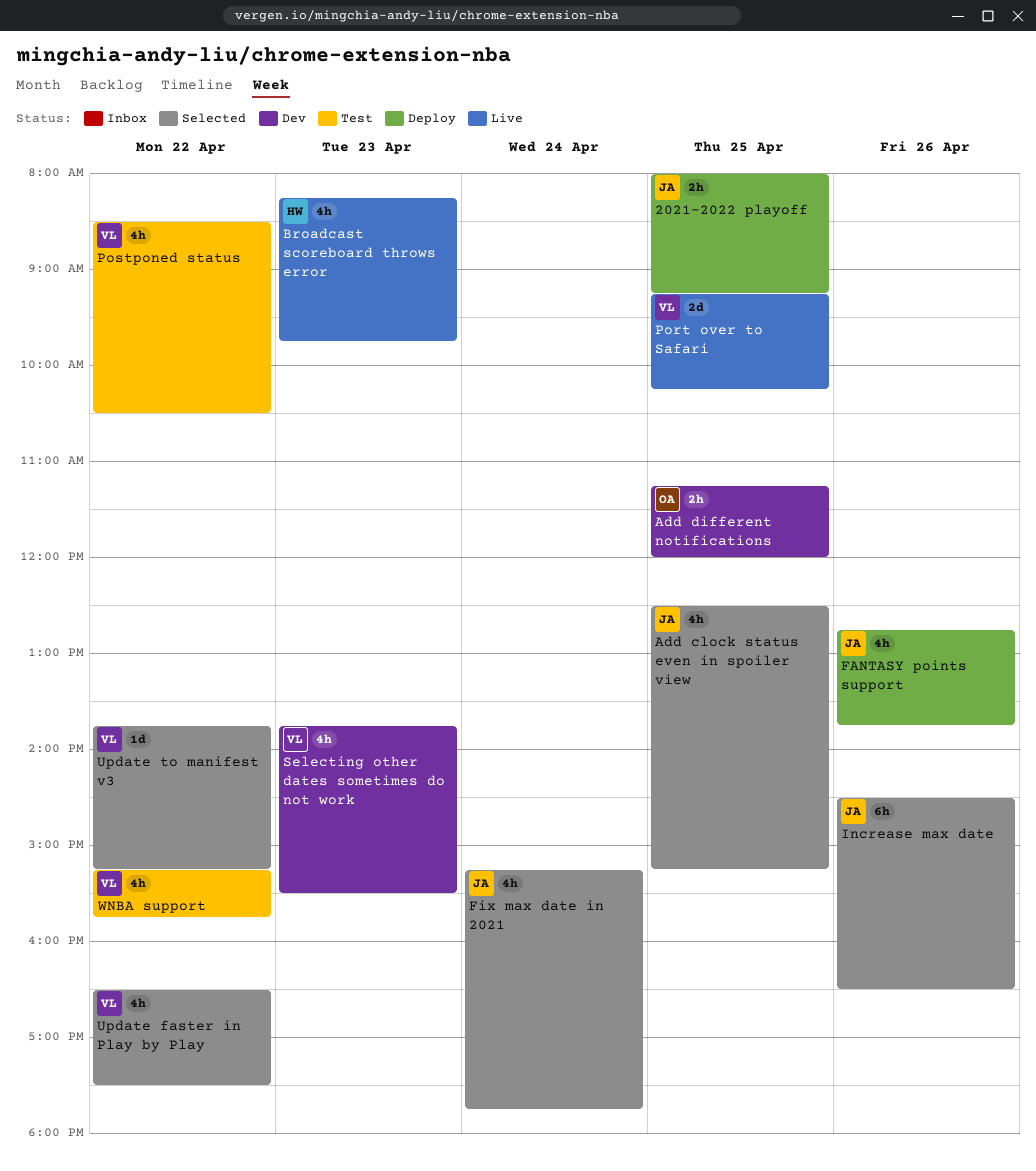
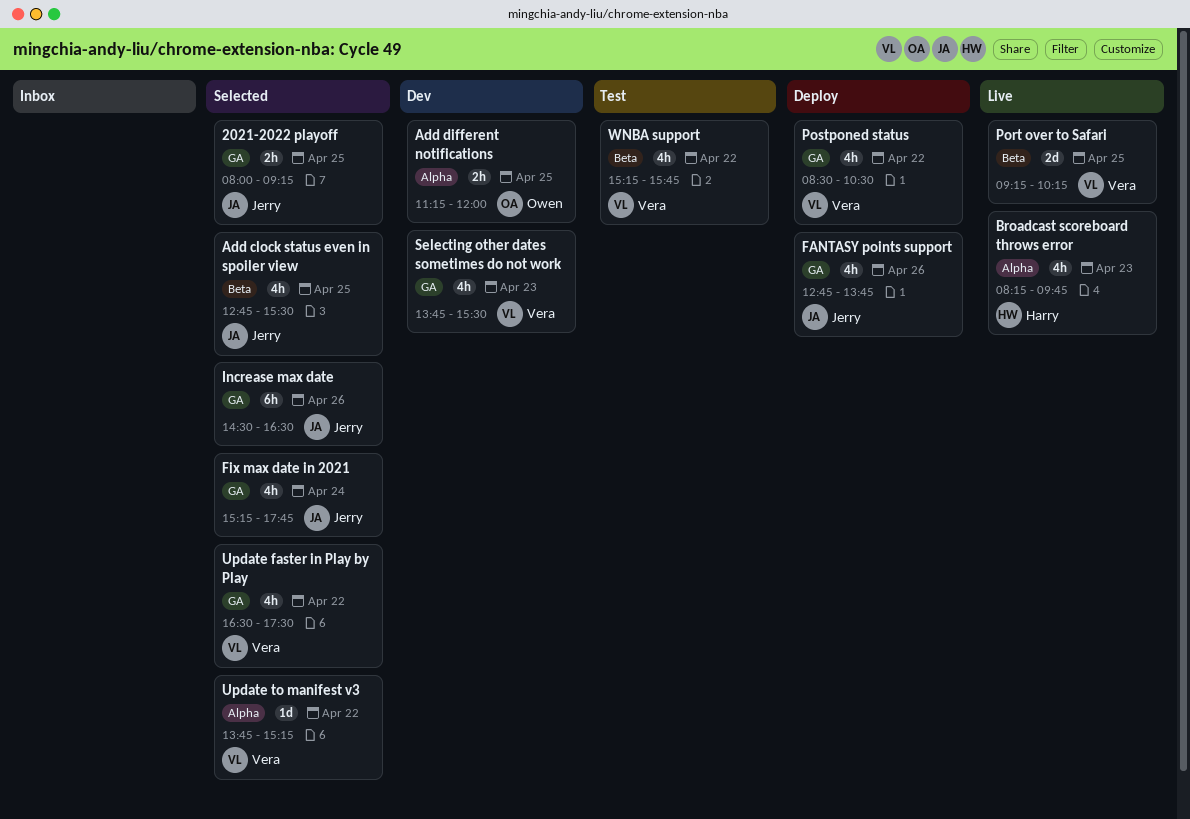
2021-2022 playoff, status: Deploy -> Selected
Add clock status even in spoiler view, begins: 12:30 -> 12:45
Add clock status even in spoiler view, ends: 15:15 -> 15:30
Postponed status, status: Test -> Deploy

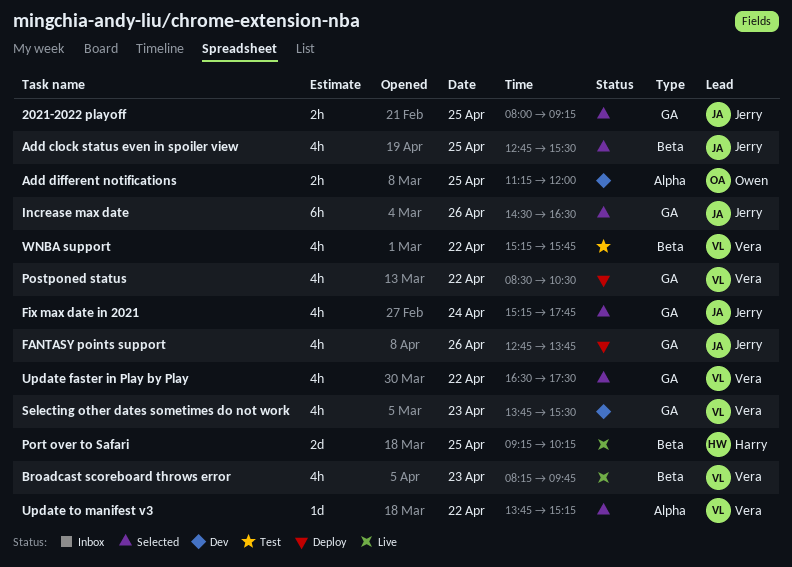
Broadcast scoreboard throws error, owner: Harry -> Vera
Broadcast scoreboard throws error, label: Alpha -> Beta
Port over to Safari, owner: Vera -> Harry

